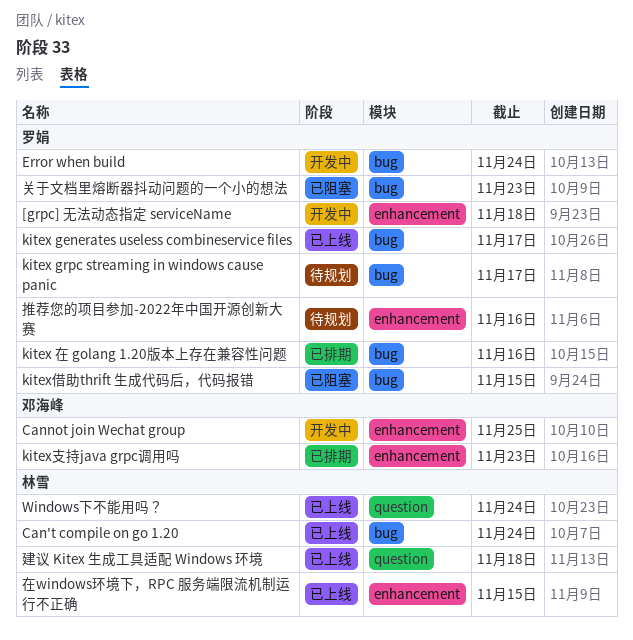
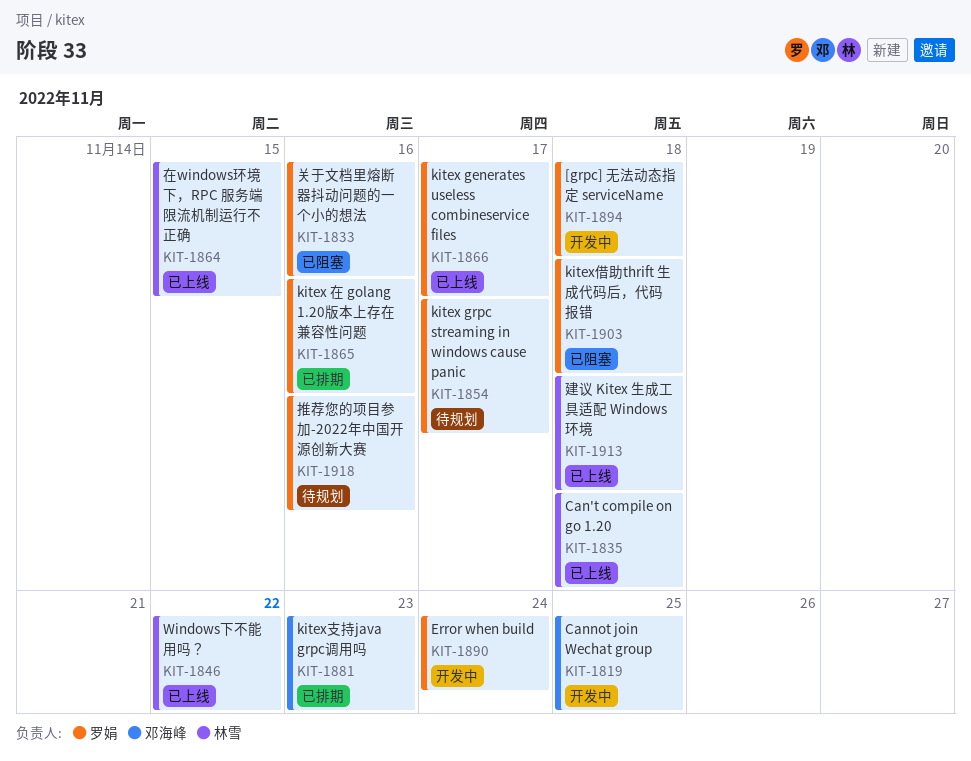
Can't compile on go 1.20, due: Nov 24 -> Nov 18
kitex借助thrift 生成代码后，代码报错, due: Nov 15 -> Nov 18
Windows下不能用吗？, due: Nov 24 -> Nov 22
关于文档里熔断器抖动问题的一个小的想法, due: Nov 23 -> Nov 16

